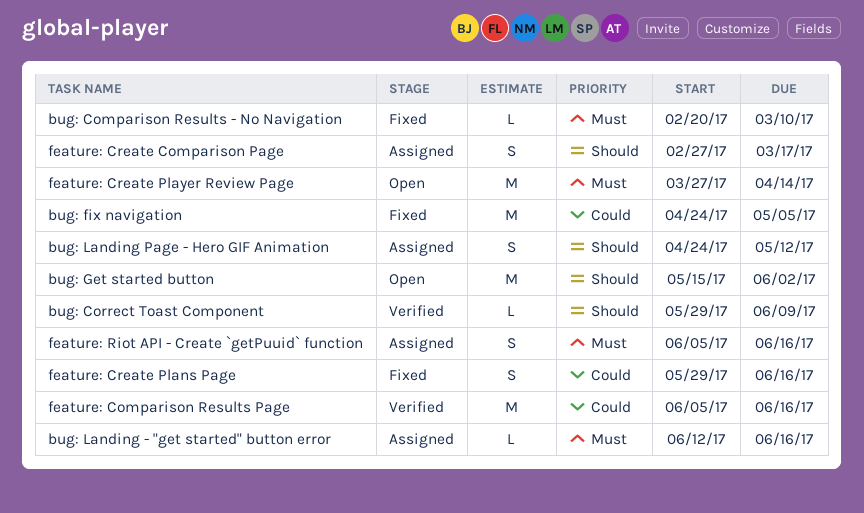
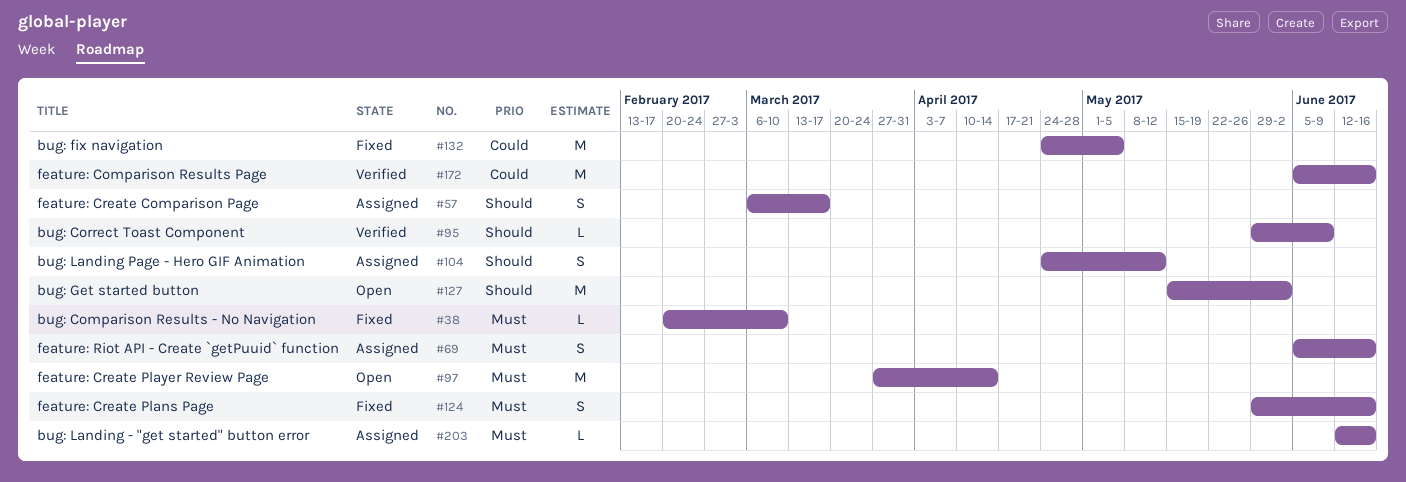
feature: Create Comparison Page, start: Feb 27 -> Mar 6
feature: Create Plans Page, priority: Could -> Must

